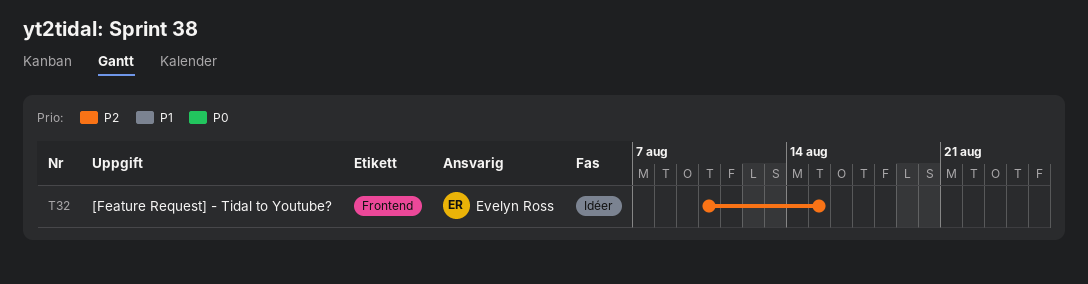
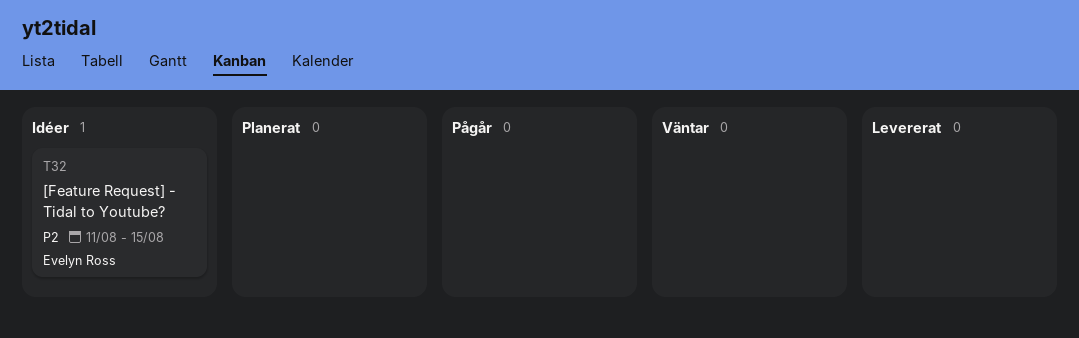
T32, start: Aug 10 -> Aug 11

